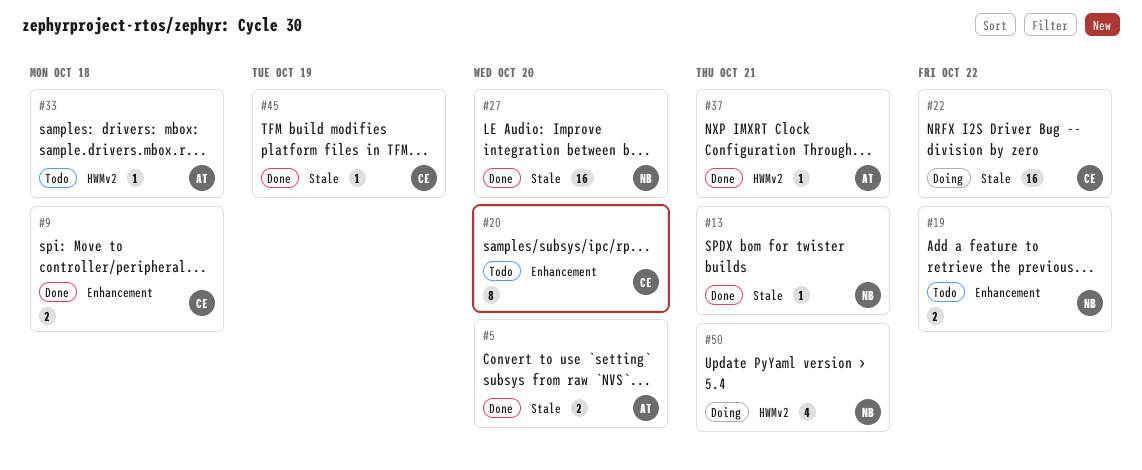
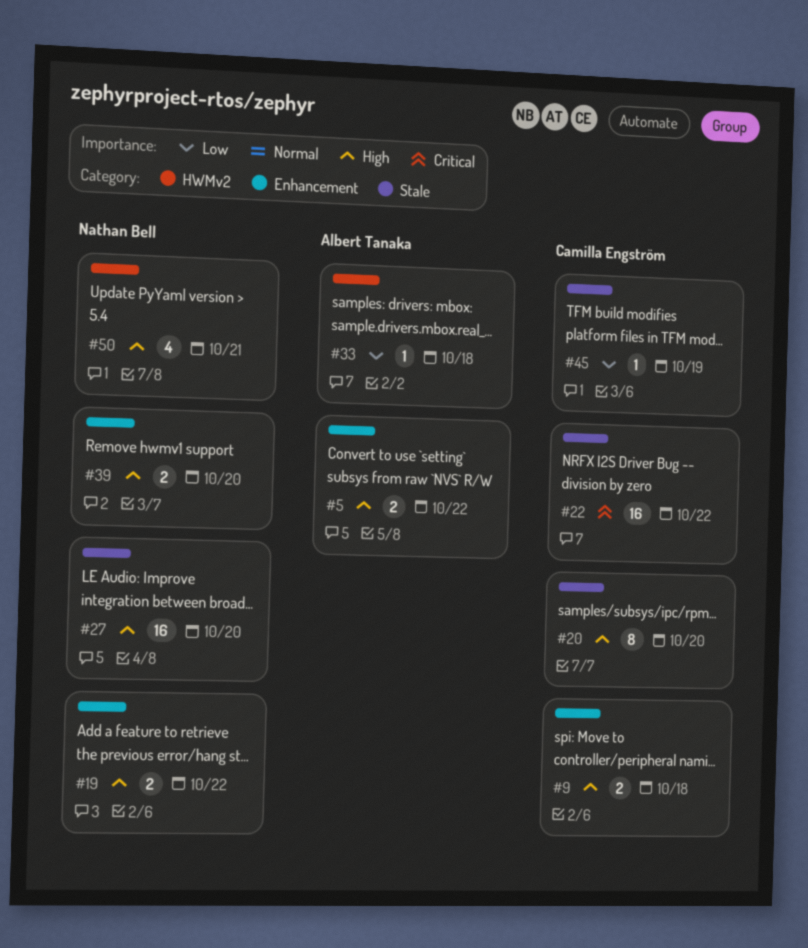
#5, label: Stale -> Enhancement
#5, due: Oct 20 -> Oct 22
#13: present -> none
#20, label: Enhancement -> Stale
#37: present -> none
#39: none -> present

